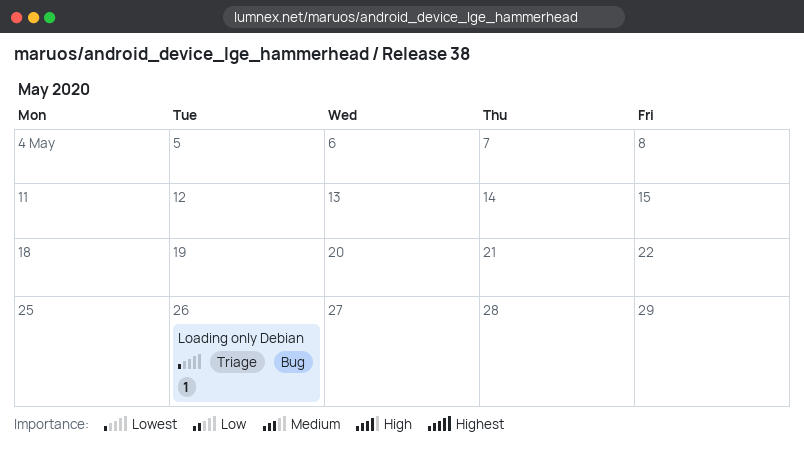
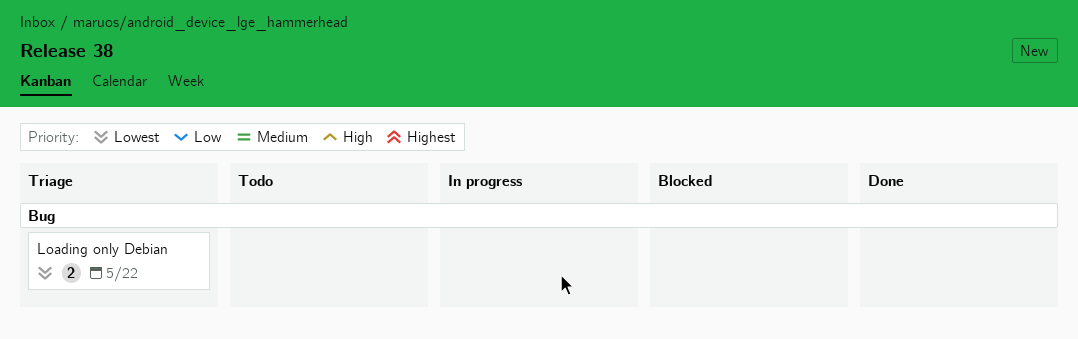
Loading only Debian, estimate: 1 -> 2
Loading only Debian, due: May 26 -> May 22

